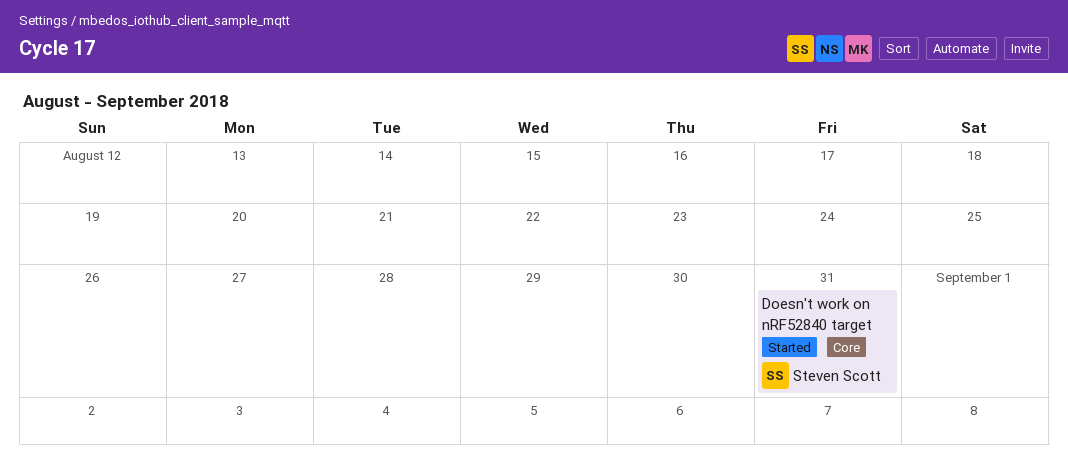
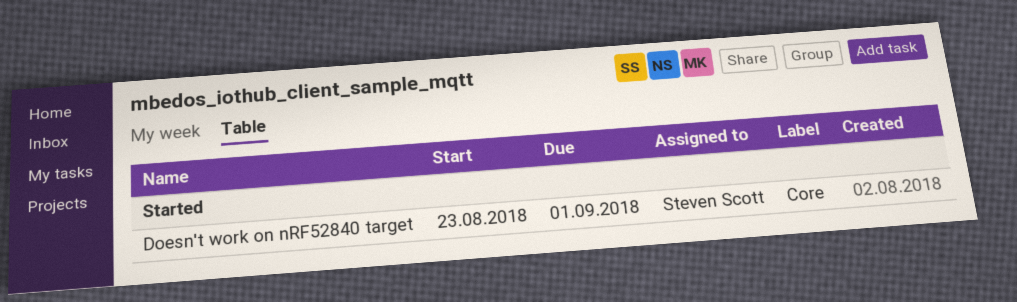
Doesn't work on nRF52840 target, due: Aug 31 -> Sep 1

